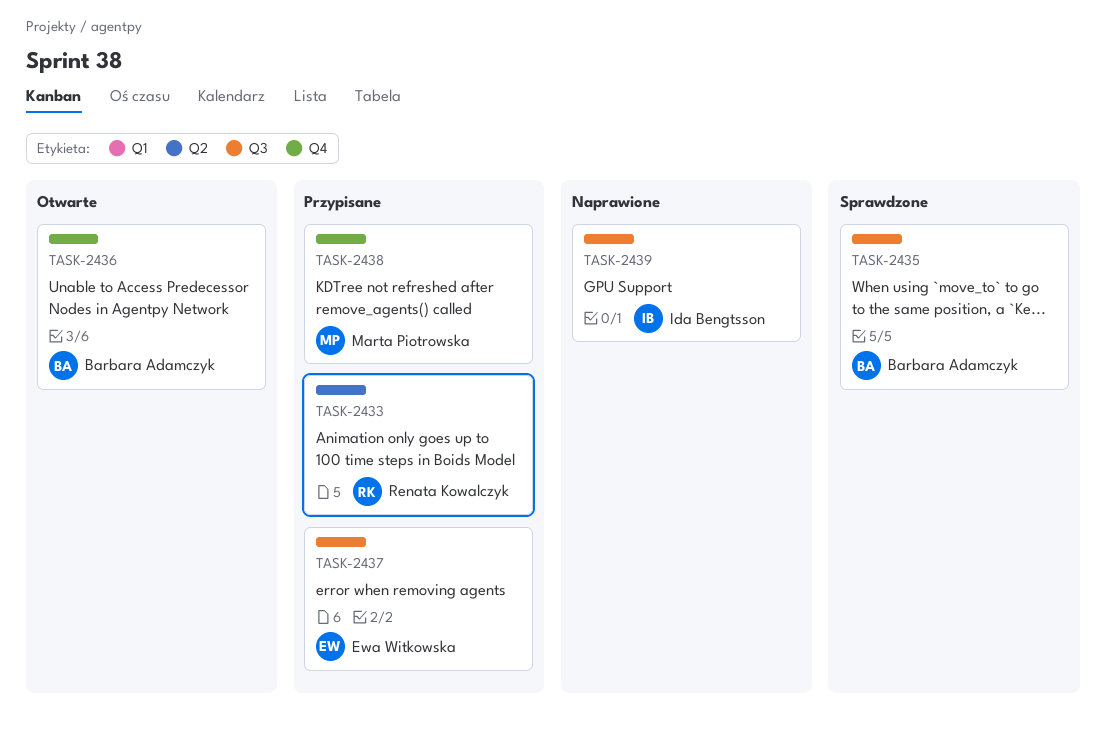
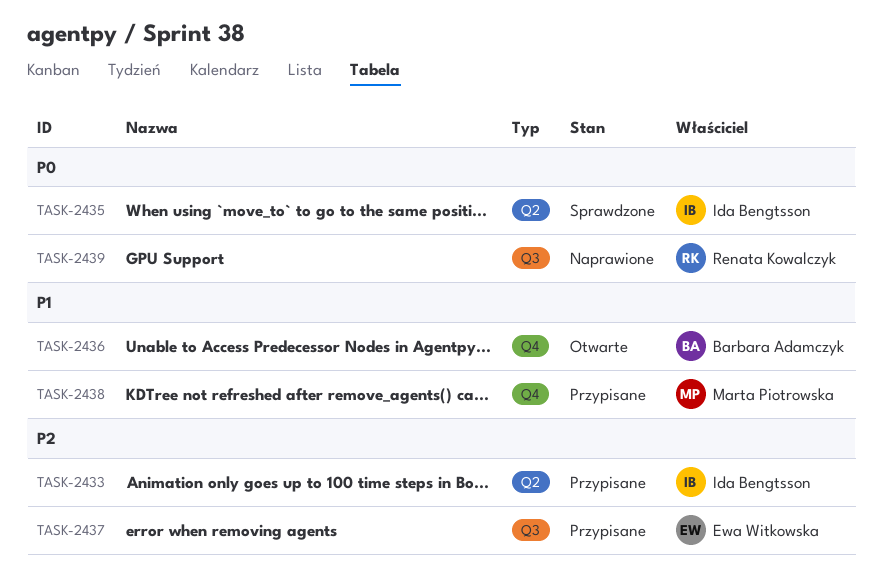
TASK-2433, owner: Renata Kowalczyk -> Ida Bengtsson
TASK-2435, owner: Barbara Adamczyk -> Ida Bengtsson
TASK-2435, label: Q3 -> Q2
TASK-2439, owner: Ida Bengtsson -> Renata Kowalczyk

